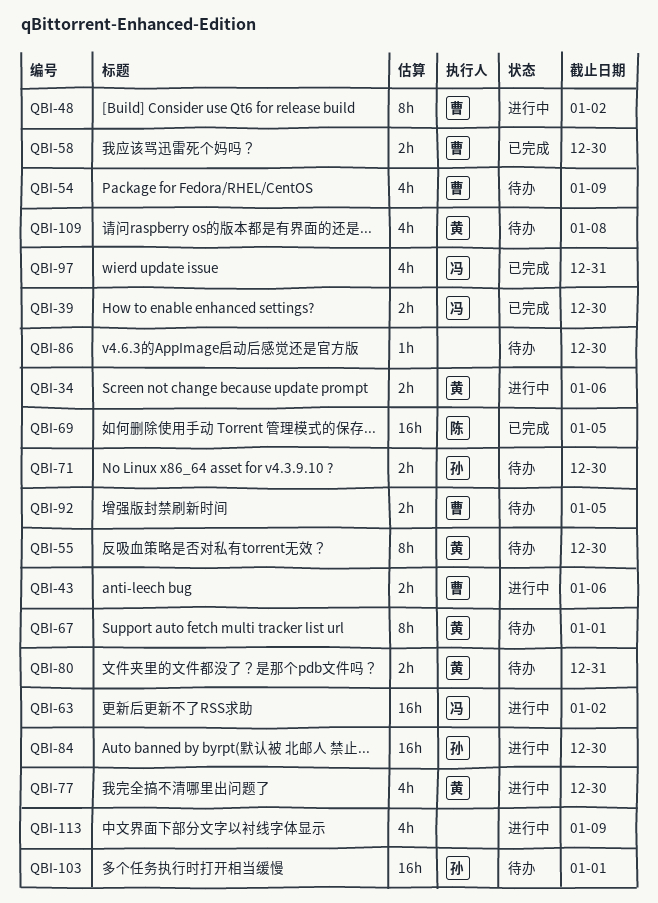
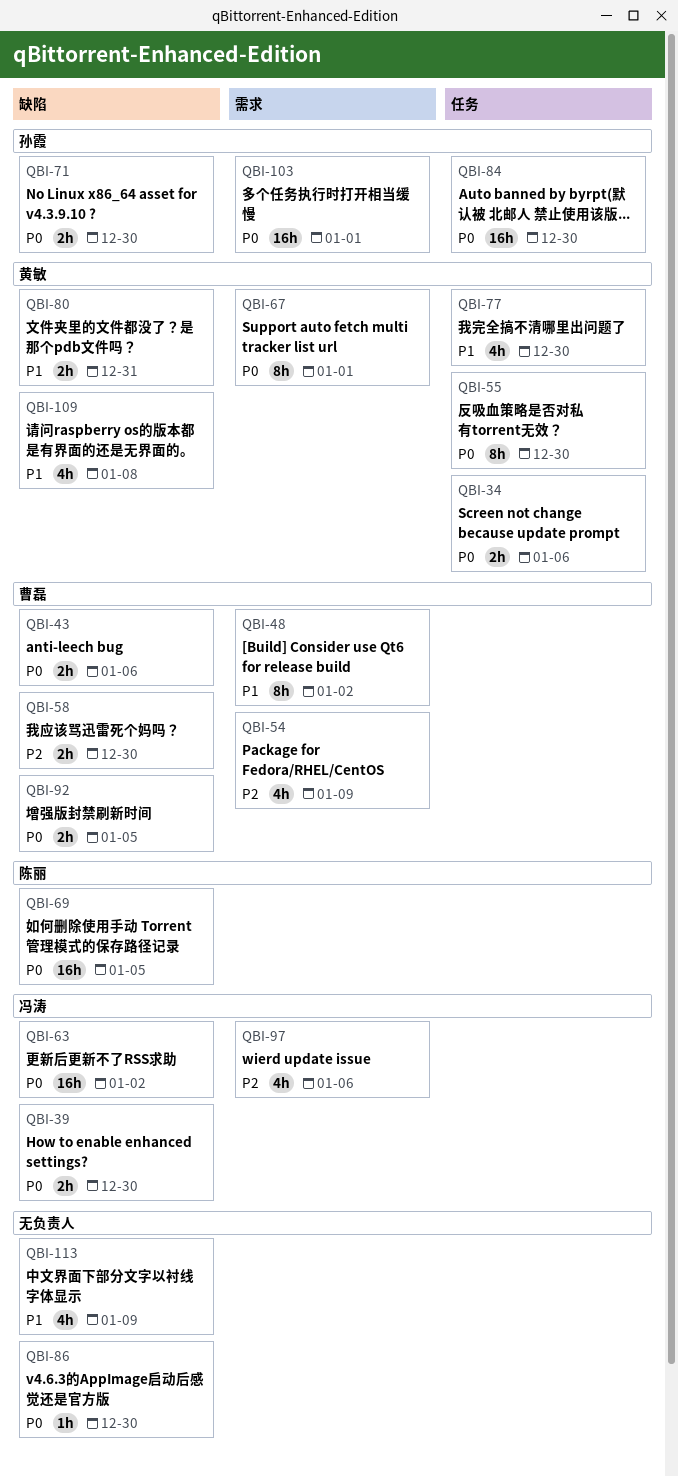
QBI-97, due: Dec 31 -> Jan 6

